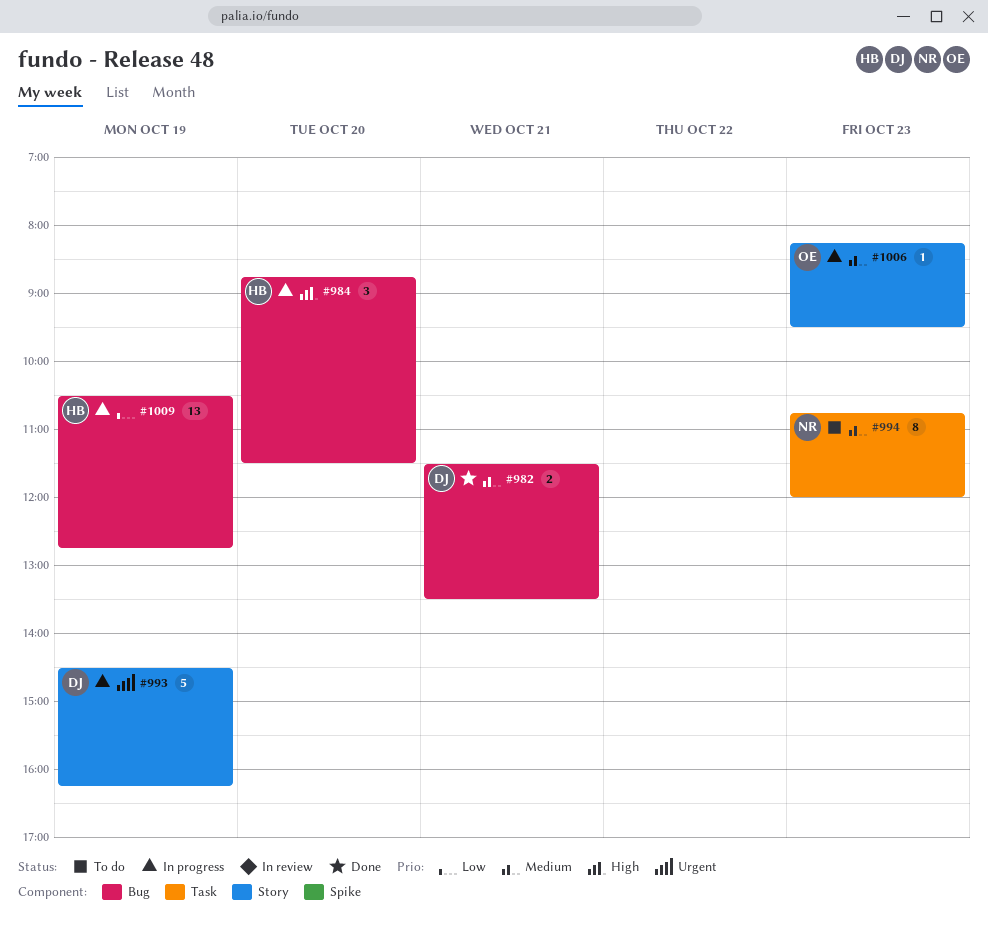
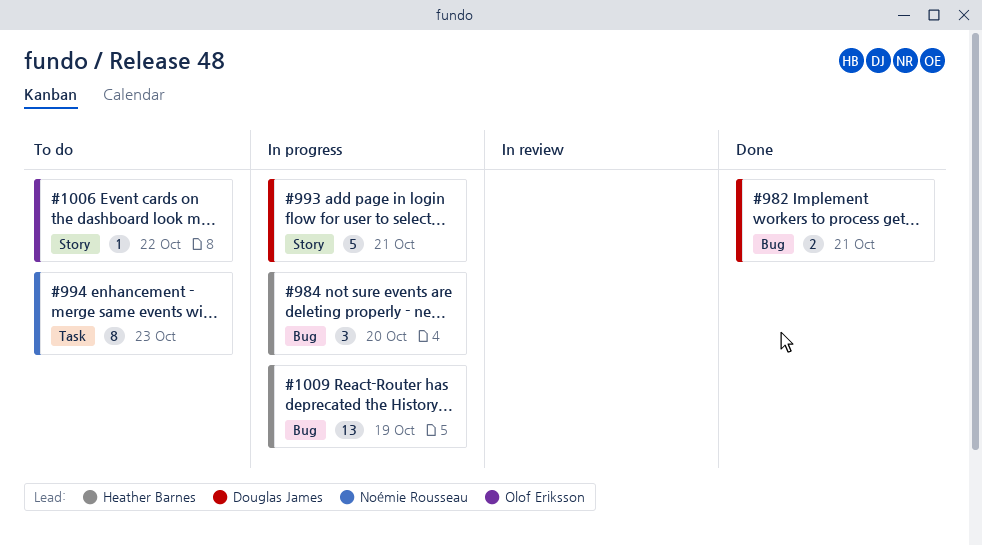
#993, day: Oct 19 -> Oct 21
#1006, status: In progress -> To do
#1006, day: Oct 23 -> Oct 22

